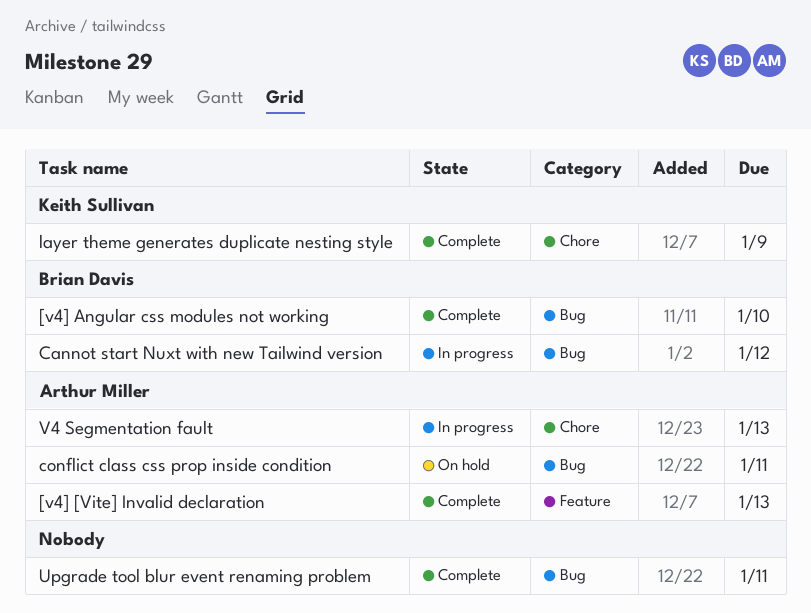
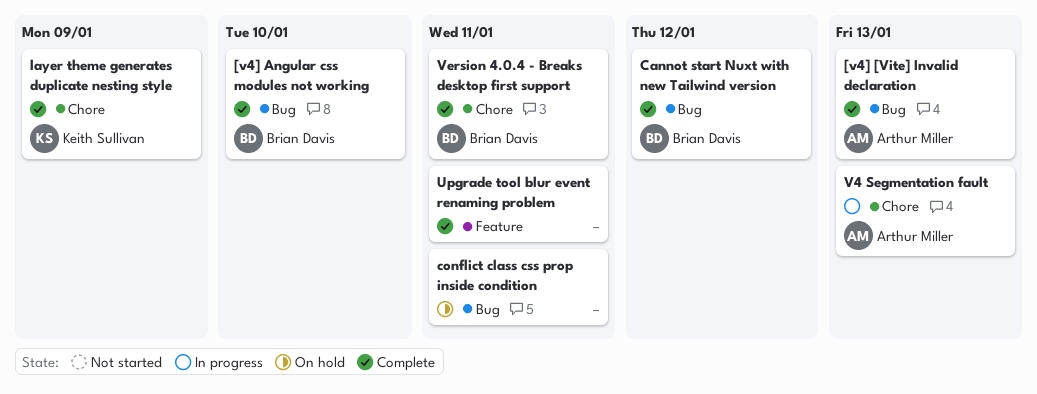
[v4] [Vite] Invalid declaration, label: Feature -> Bug
Cannot start Nuxt with new Tailwind version, status: In progress -> Complete
conflict class css prop inside condition, owner: Arthur Miller -> none
Upgrade tool blur event renaming problem, label: Bug -> Feature
Version 4.0.4 - Breaks desktop first support: none -> present

